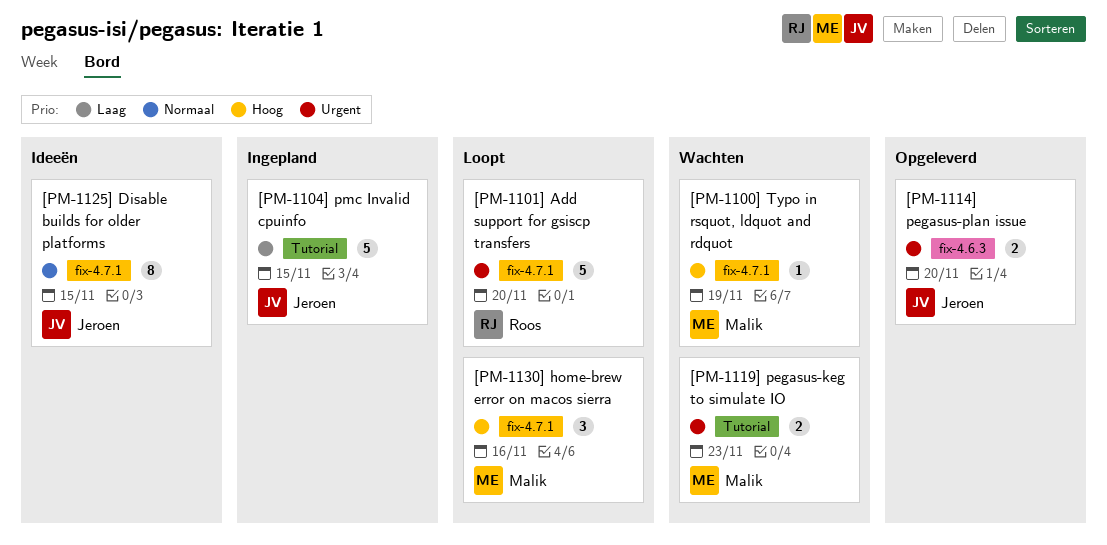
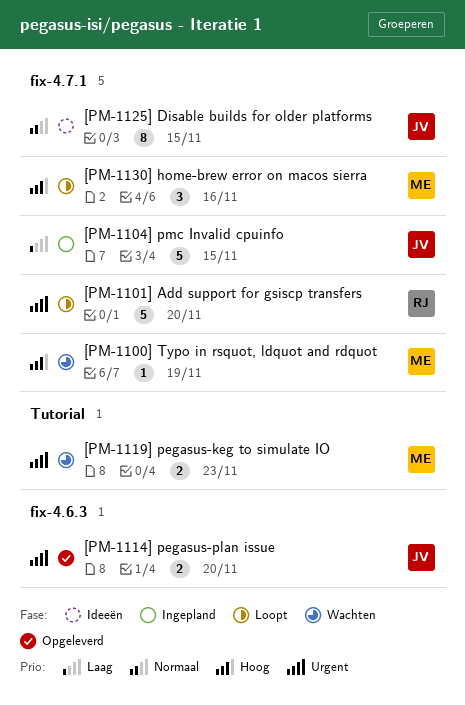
[PM-1104] pmc Invalid cpuinfo, label: Tutorial -> fix-4.7.1

